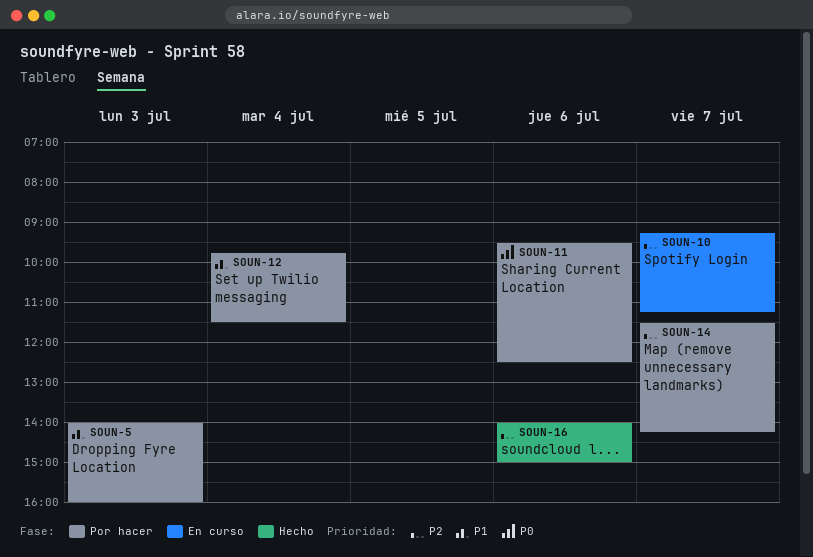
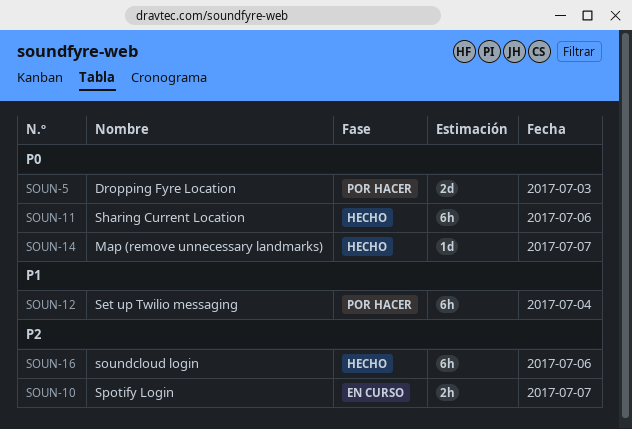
SOUN-5, priority: P1 -> P0
SOUN-11, status: Por hacer -> Hecho
SOUN-14, status: Por hacer -> Hecho
SOUN-14, priority: P2 -> P0

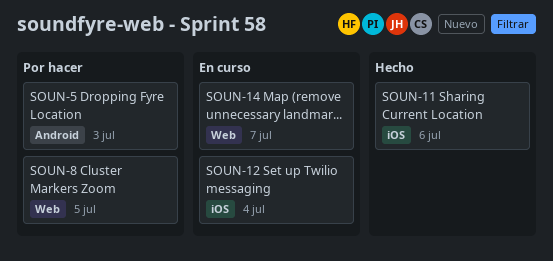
SOUN-8: none -> present
SOUN-10: present -> none
SOUN-12, status: Por hacer -> En curso
SOUN-14, status: Hecho -> En curso
SOUN-16: present -> none

